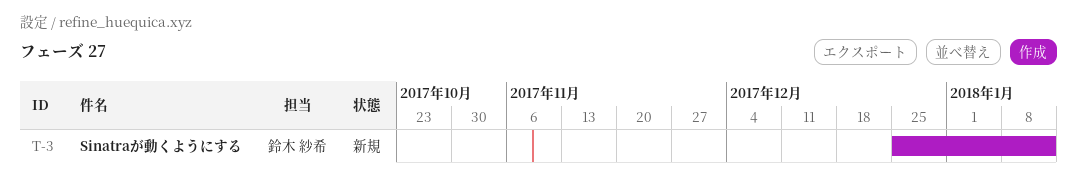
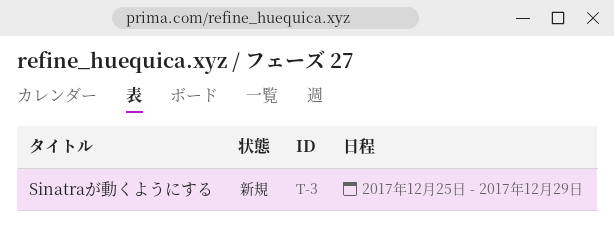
T-3, due: Jan 12 -> Dec 29

